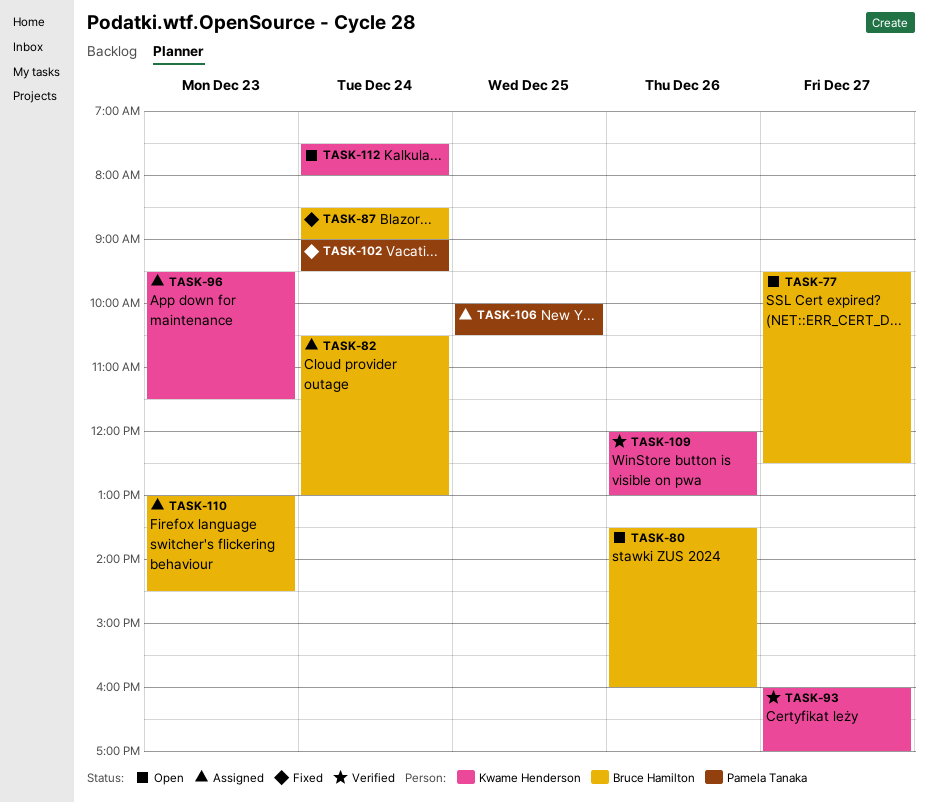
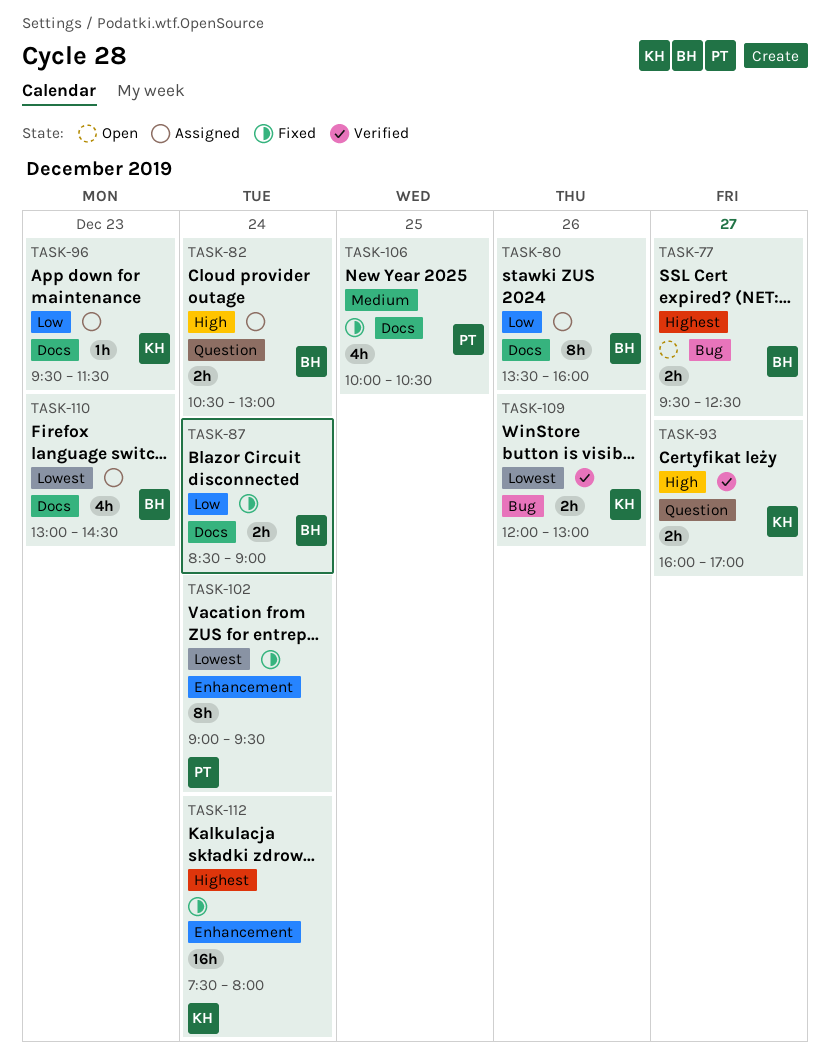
TASK-80, status: Open -> Assigned
TASK-106, status: Assigned -> Fixed
TASK-112, status: Open -> Fixed

